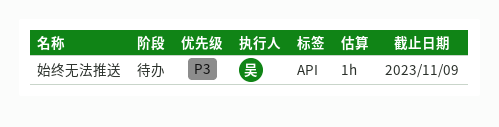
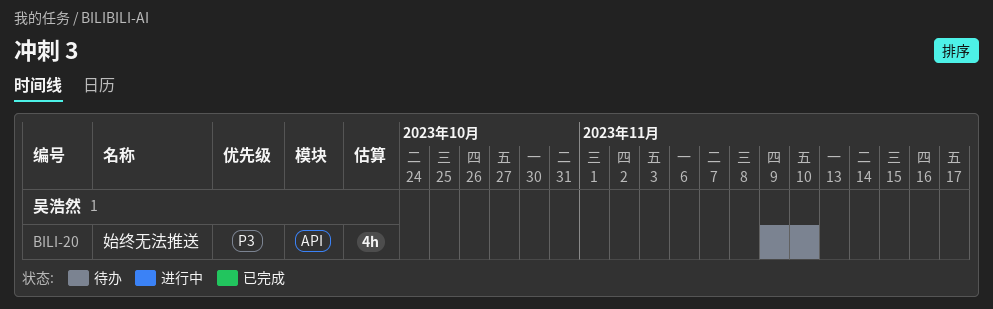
始终无法推送, estimate: 1h -> 4h
始终无法推送, due: Nov 9 -> Nov 10

